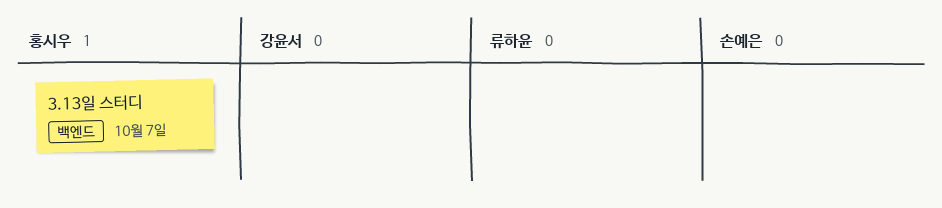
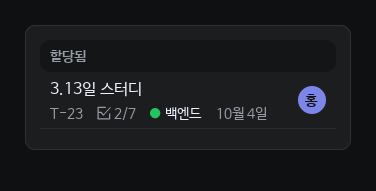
3.13일 스터디, due: Oct 7 -> Oct 4

